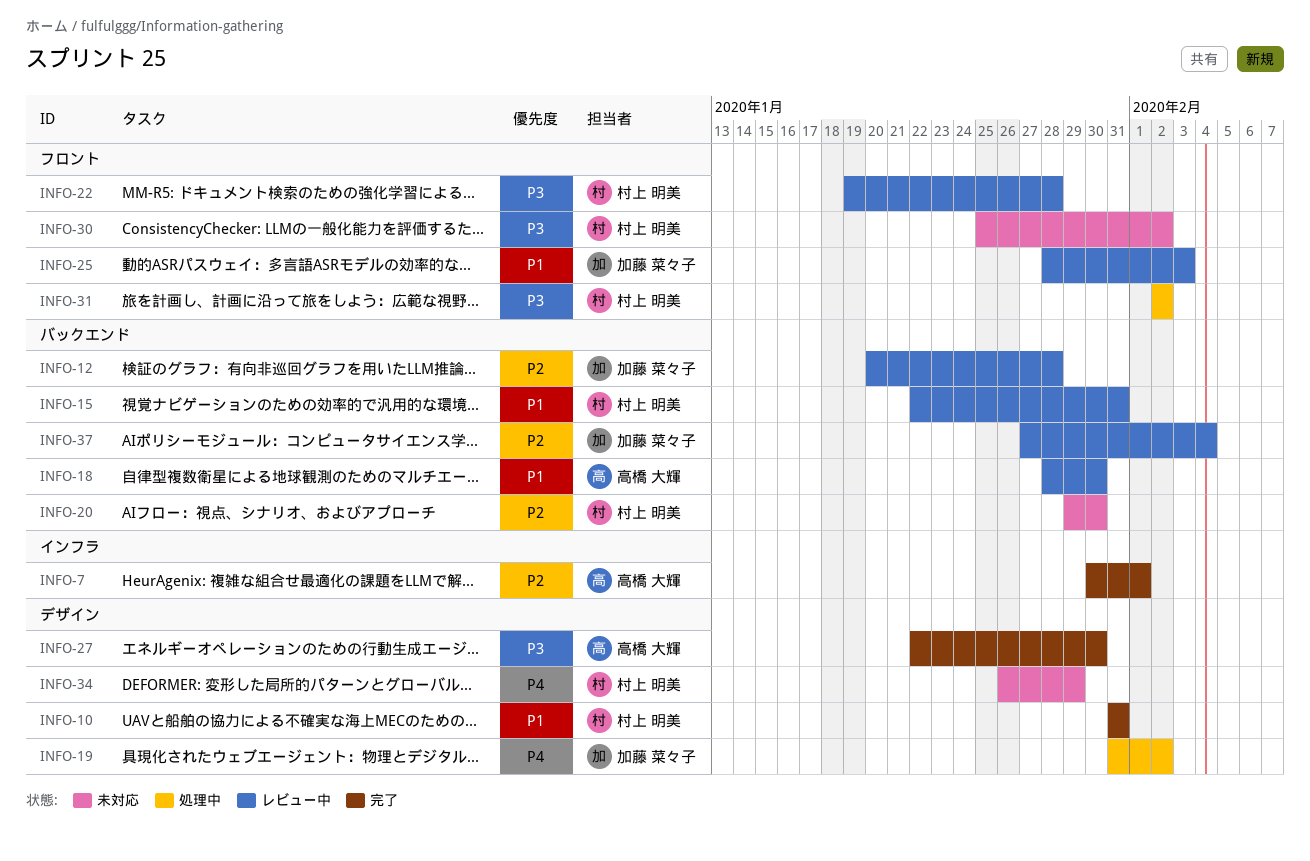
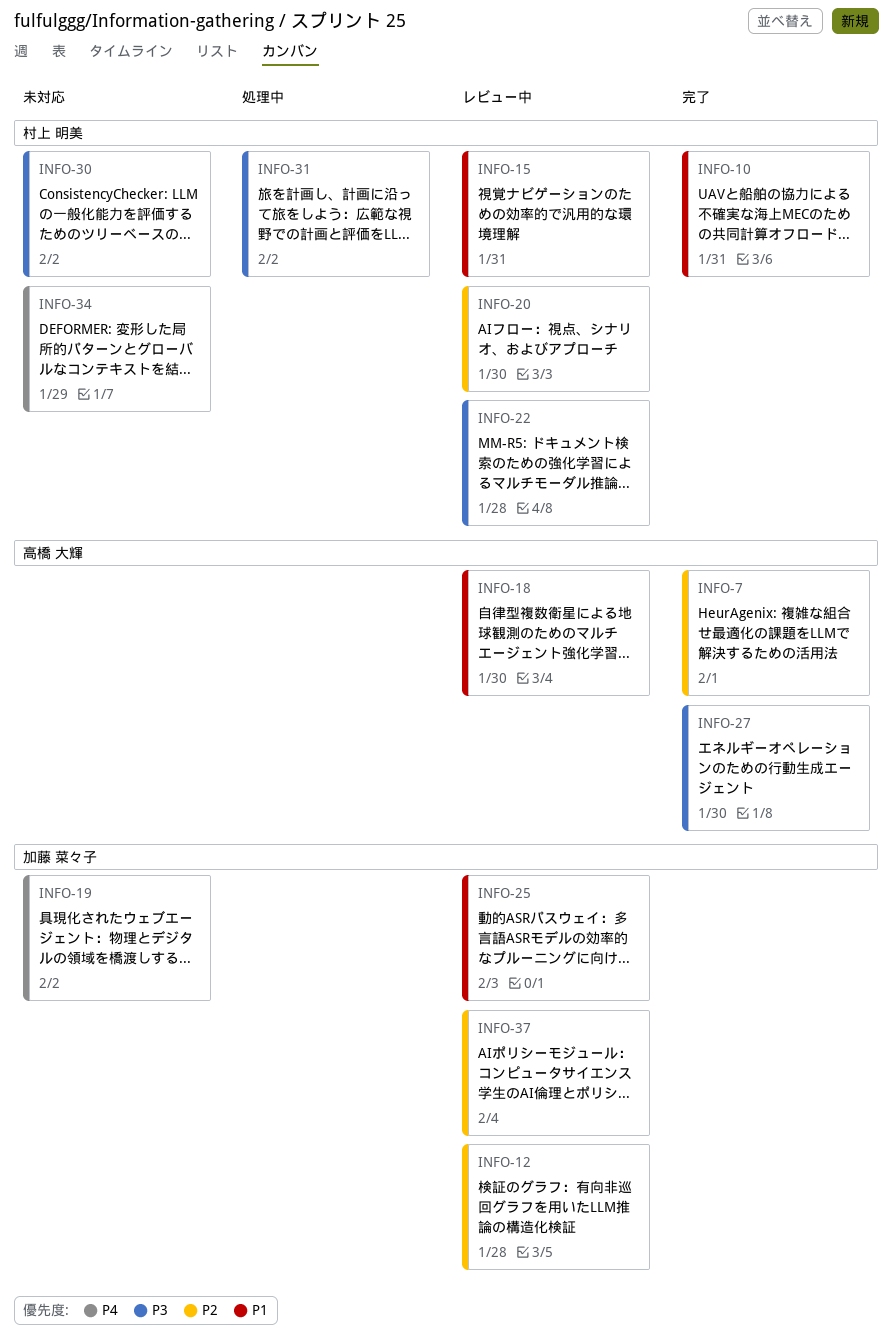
INFO-19, status: 処理中 -> 未対応
INFO-20, status: 未対応 -> レビュー中

